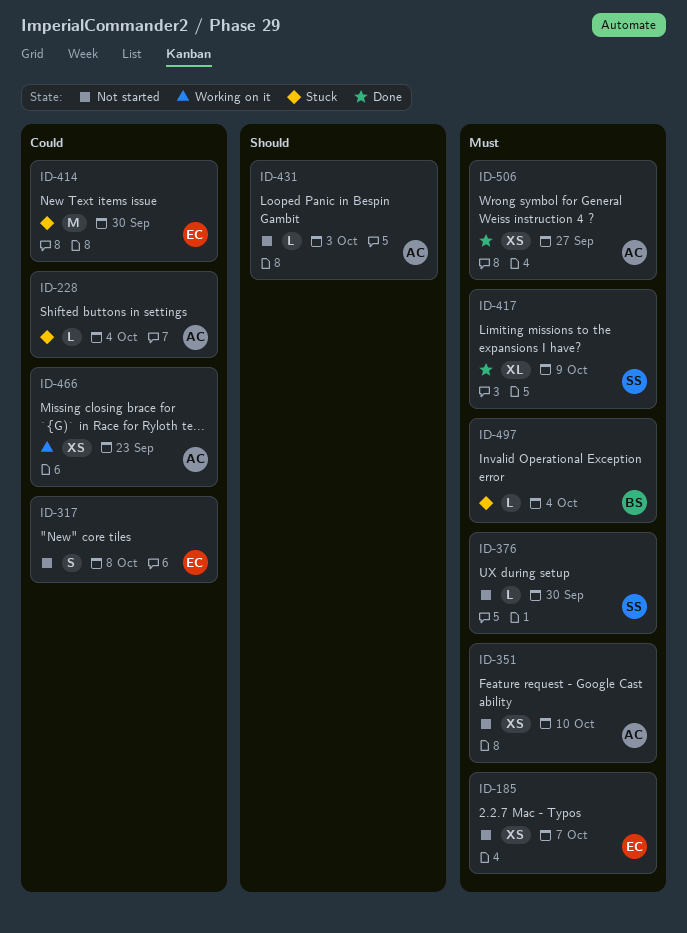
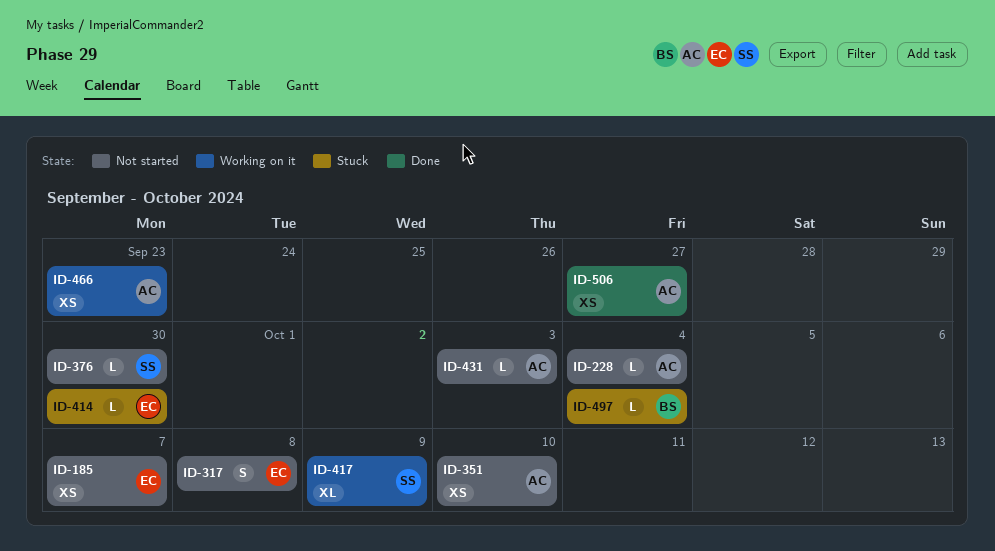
ID-228, status: Stuck -> Not started
ID-414, estimate: M -> L
ID-417, status: Done -> Working on it

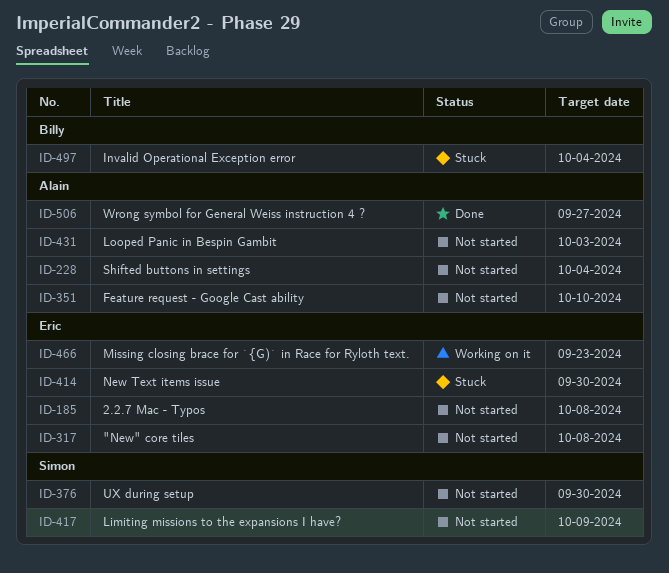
ID-185, due: Oct 7 -> Oct 8
ID-417, status: Working on it -> Not started
ID-466, owner: Alain -> Eric

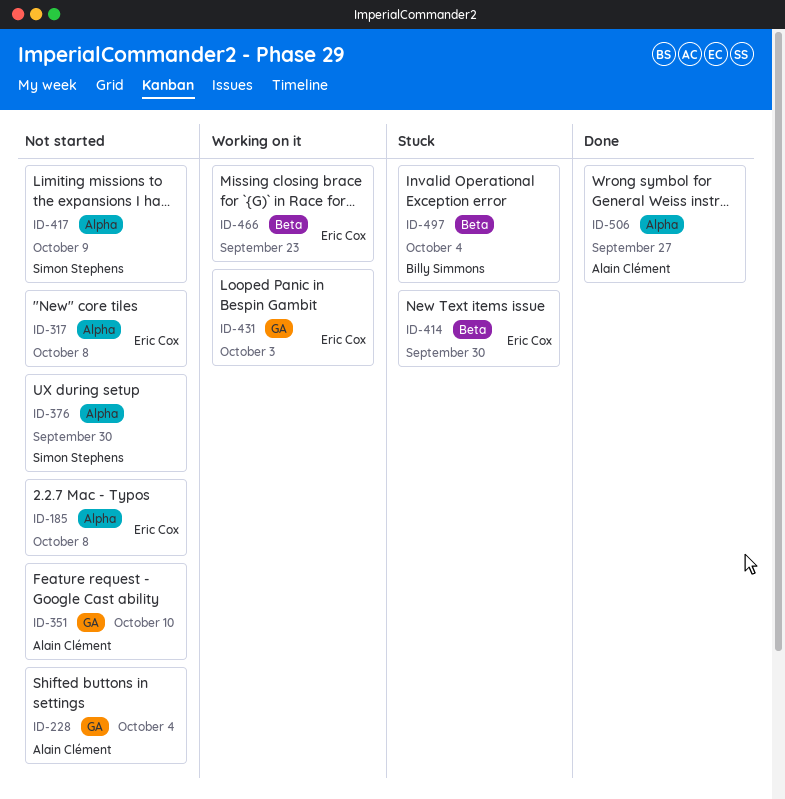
ID-431, status: Not started -> Working on it
ID-431, owner: Alain Clément -> Eric Cox

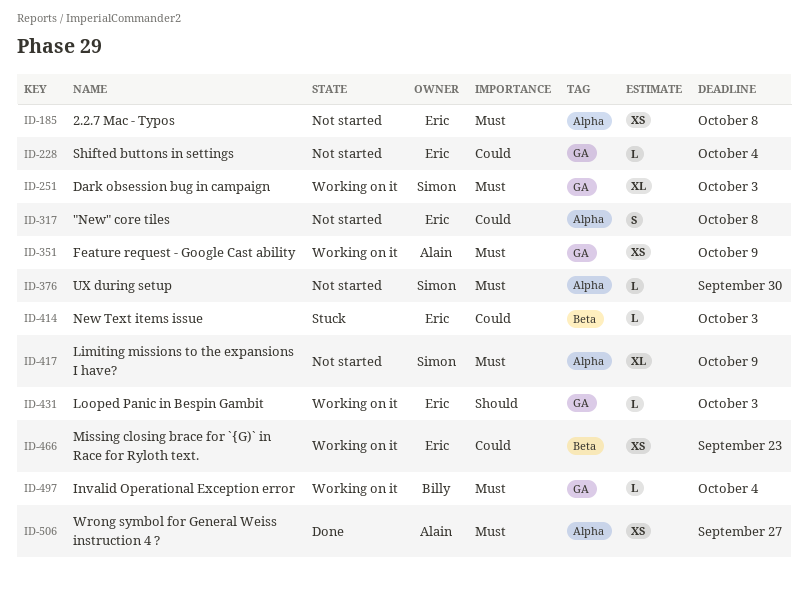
ID-228, owner: Alain Clément -> Eric Cox
ID-251: none -> present
ID-351, status: Not started -> Working on it
ID-351, due: Oct 10 -> Oct 9
ID-414, due: Sep 30 -> Oct 3
ID-497, status: Stuck -> Working on it
ID-497, label: Beta -> GA

